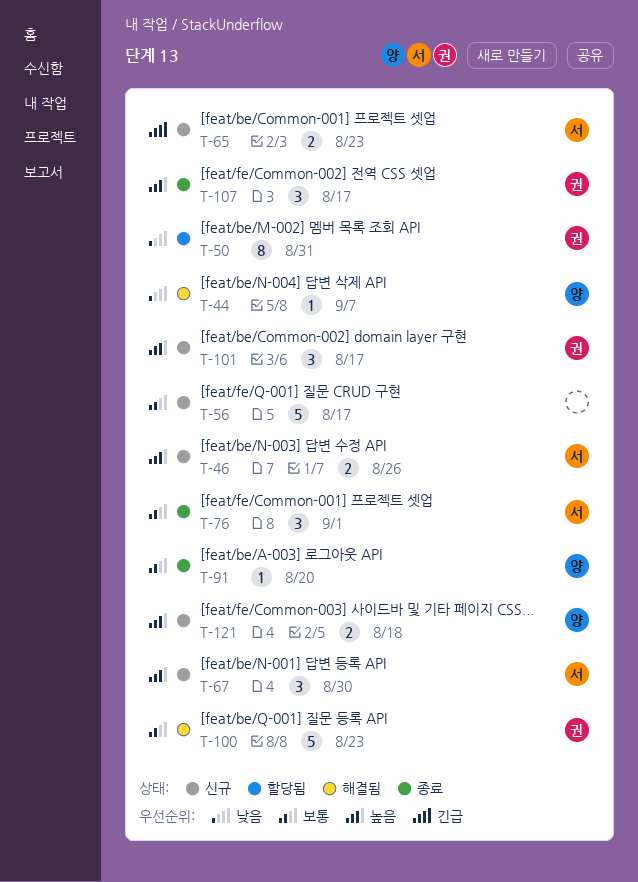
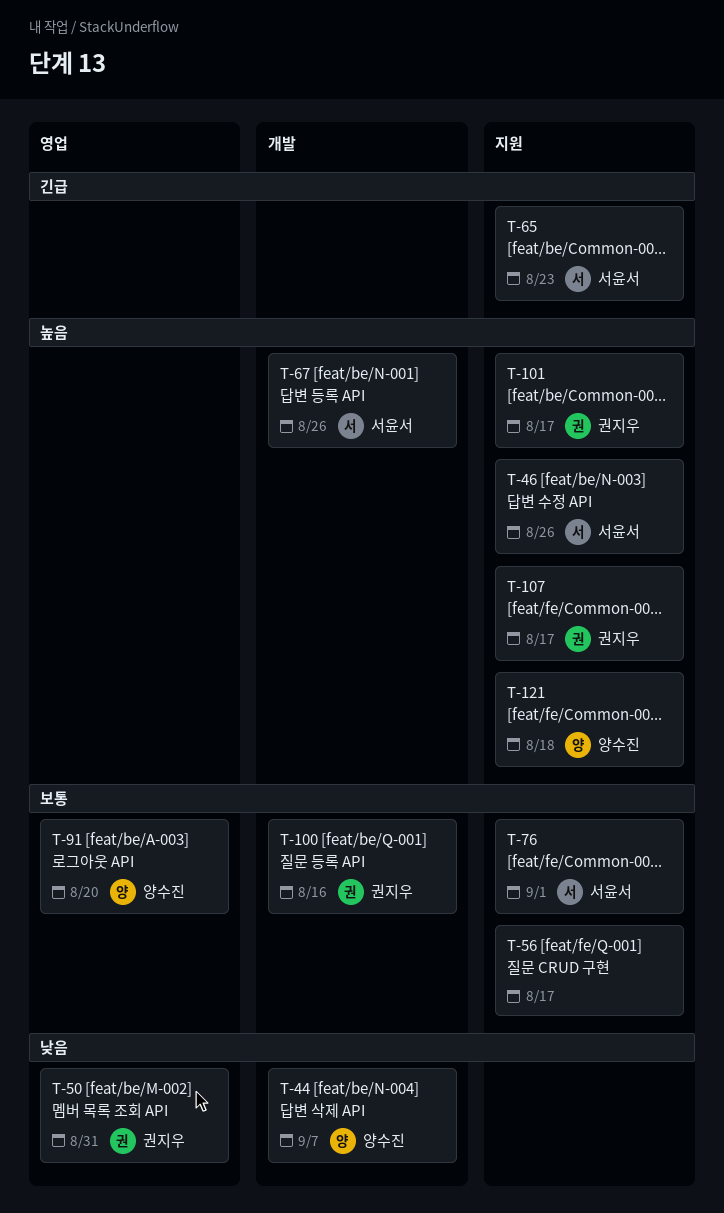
T-67, due: Aug 30 -> Aug 26
T-100, due: Aug 23 -> Aug 16

